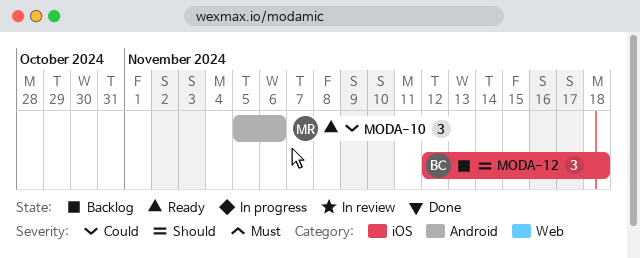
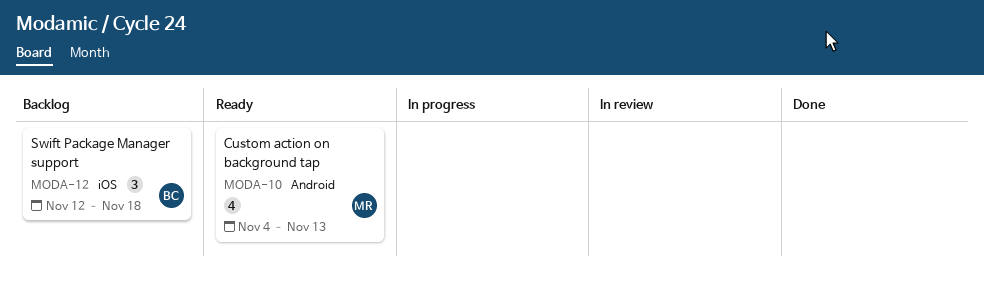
MODA-10, estimate: 3 -> 4
MODA-10, start: Nov 5 -> Nov 4
MODA-10, due: Nov 6 -> Nov 13

